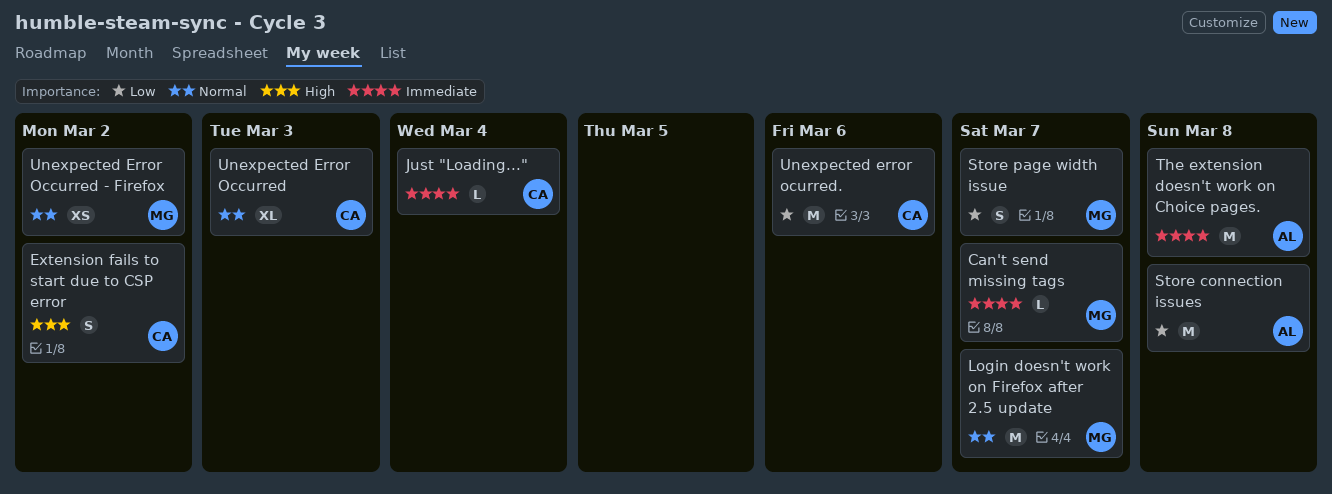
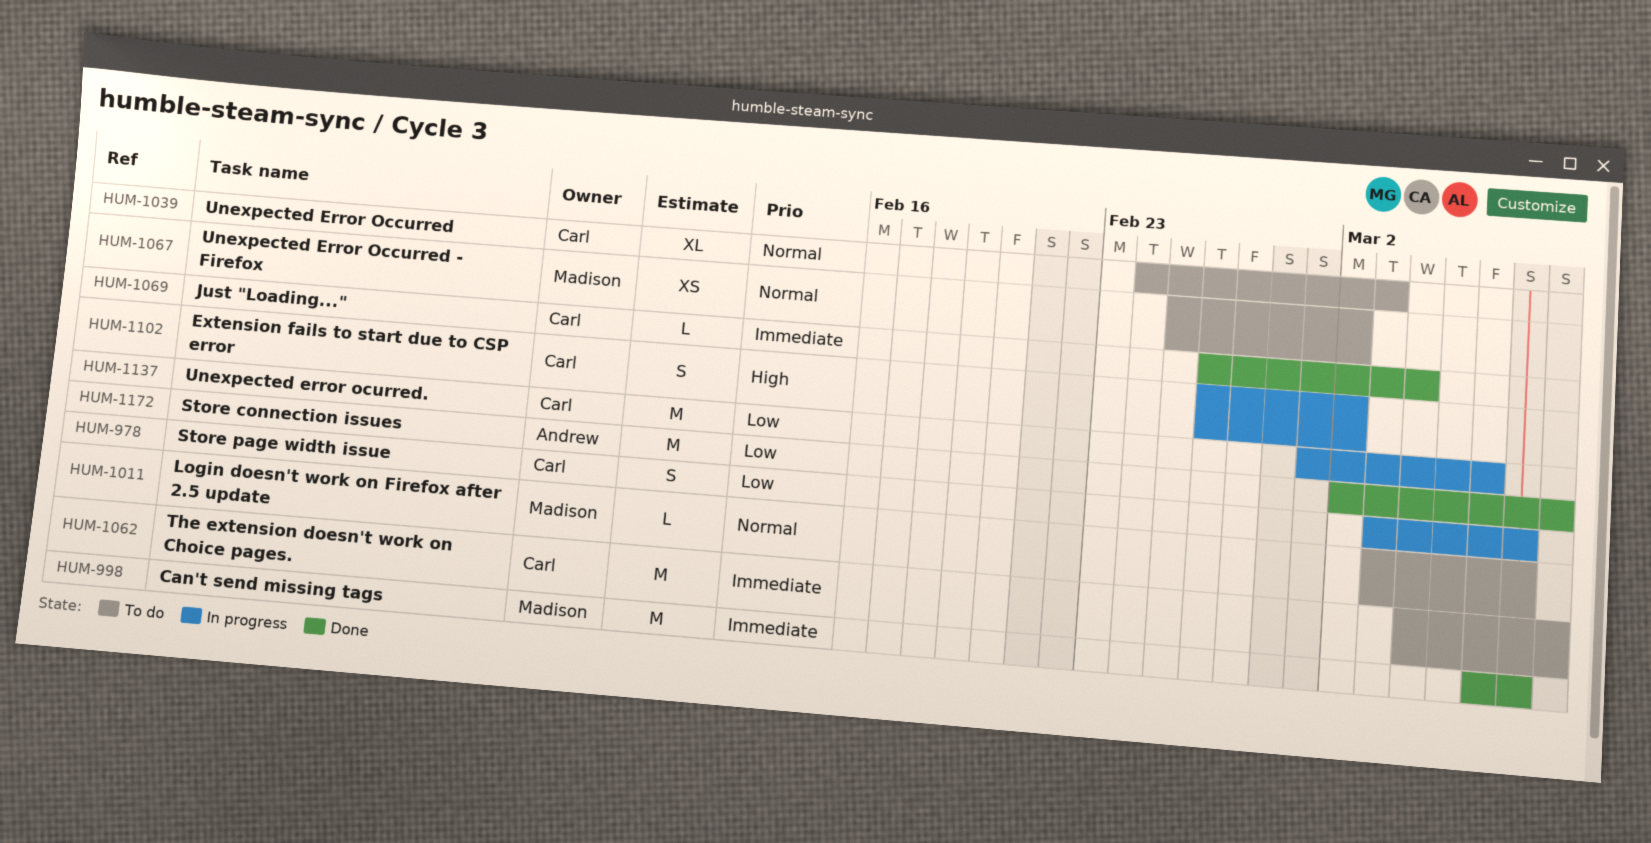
Can't send missing tags, estimate: L -> M
Login doesn't work on Firefox after 2.5 update, estimate: M -> L
Store page width issue, owner: Madison -> Carl
The extension doesn't work on Choice pages., owner: Andrew -> Carl

